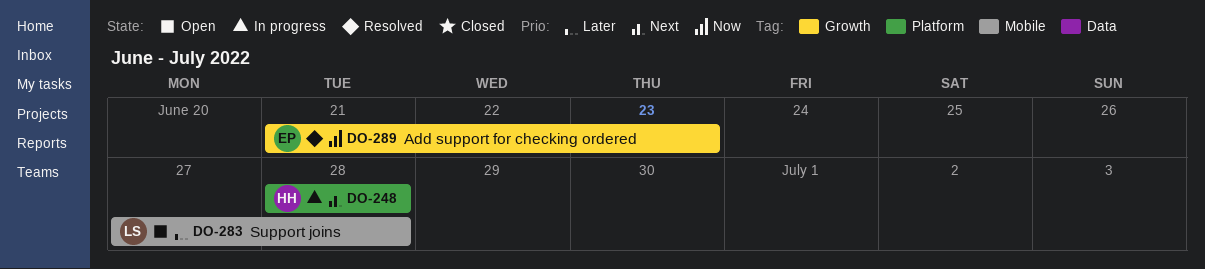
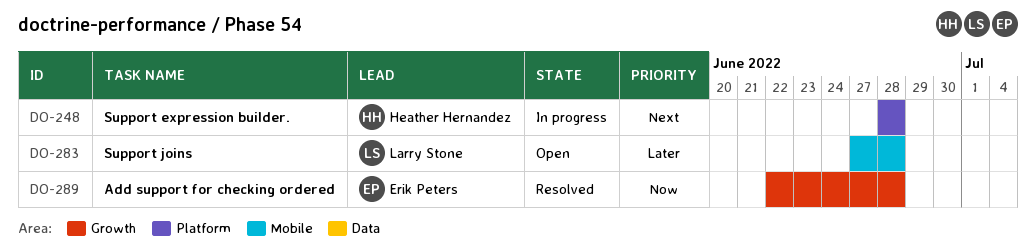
DO-289, start: Jun 21 -> Jun 22
DO-289, due: Jun 23 -> Jun 28

